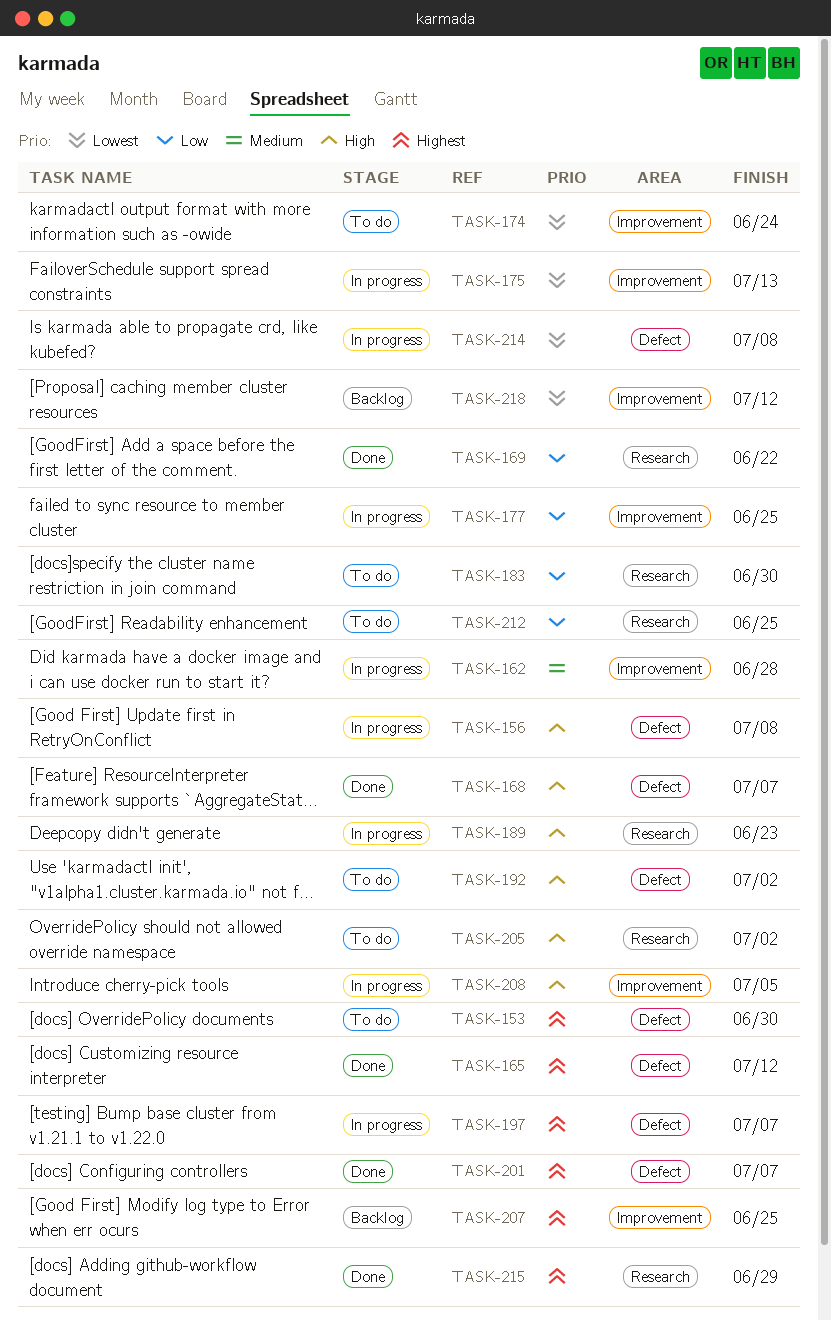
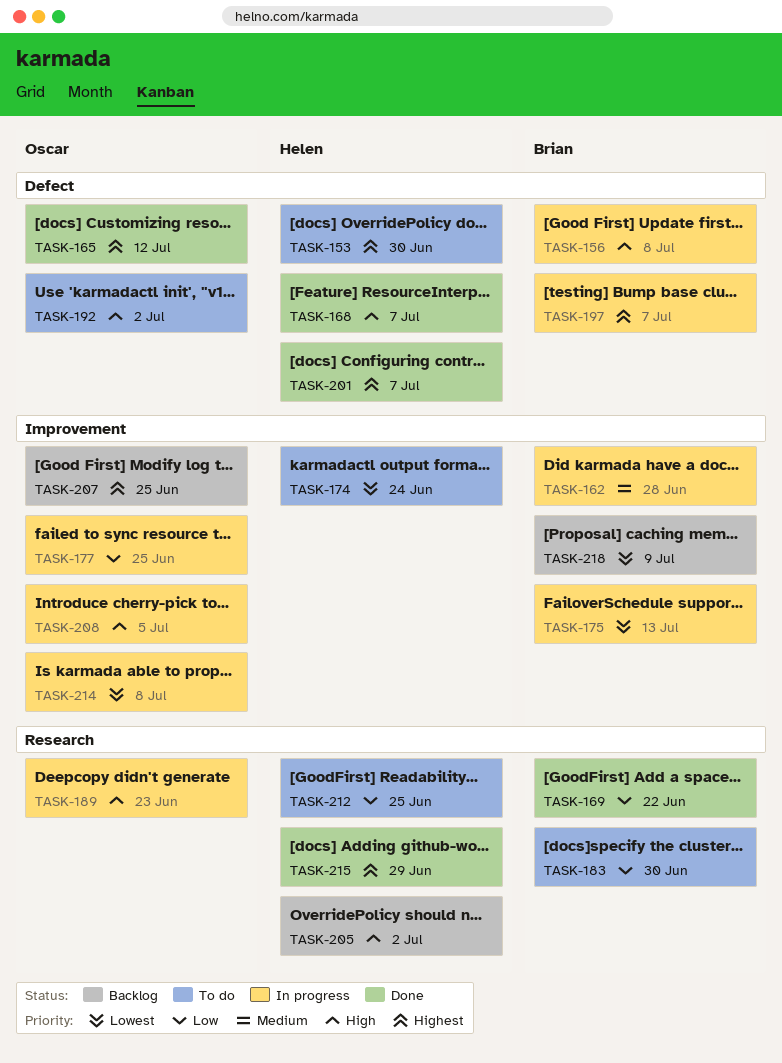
TASK-205, status: To do -> Backlog
TASK-214, label: Defect -> Improvement
TASK-218, due: Jul 12 -> Jul 9

